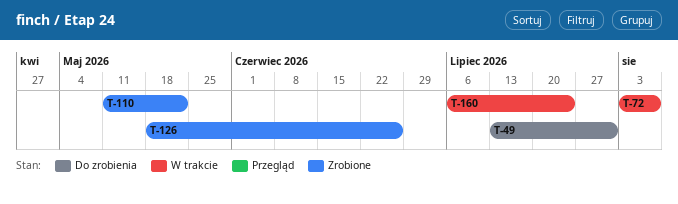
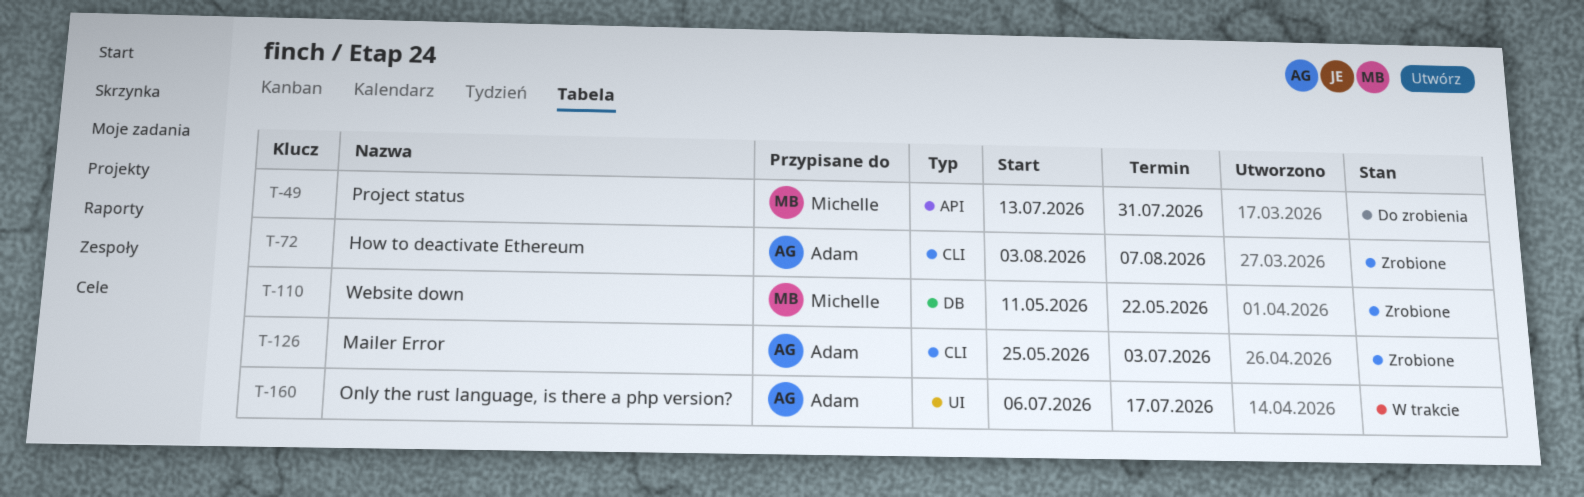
T-72, status: W trakcie -> Zrobione
T-126, start: May 18 -> May 25
T-126, due: Jun 26 -> Jul 3
T-160, due: Jul 24 -> Jul 17

